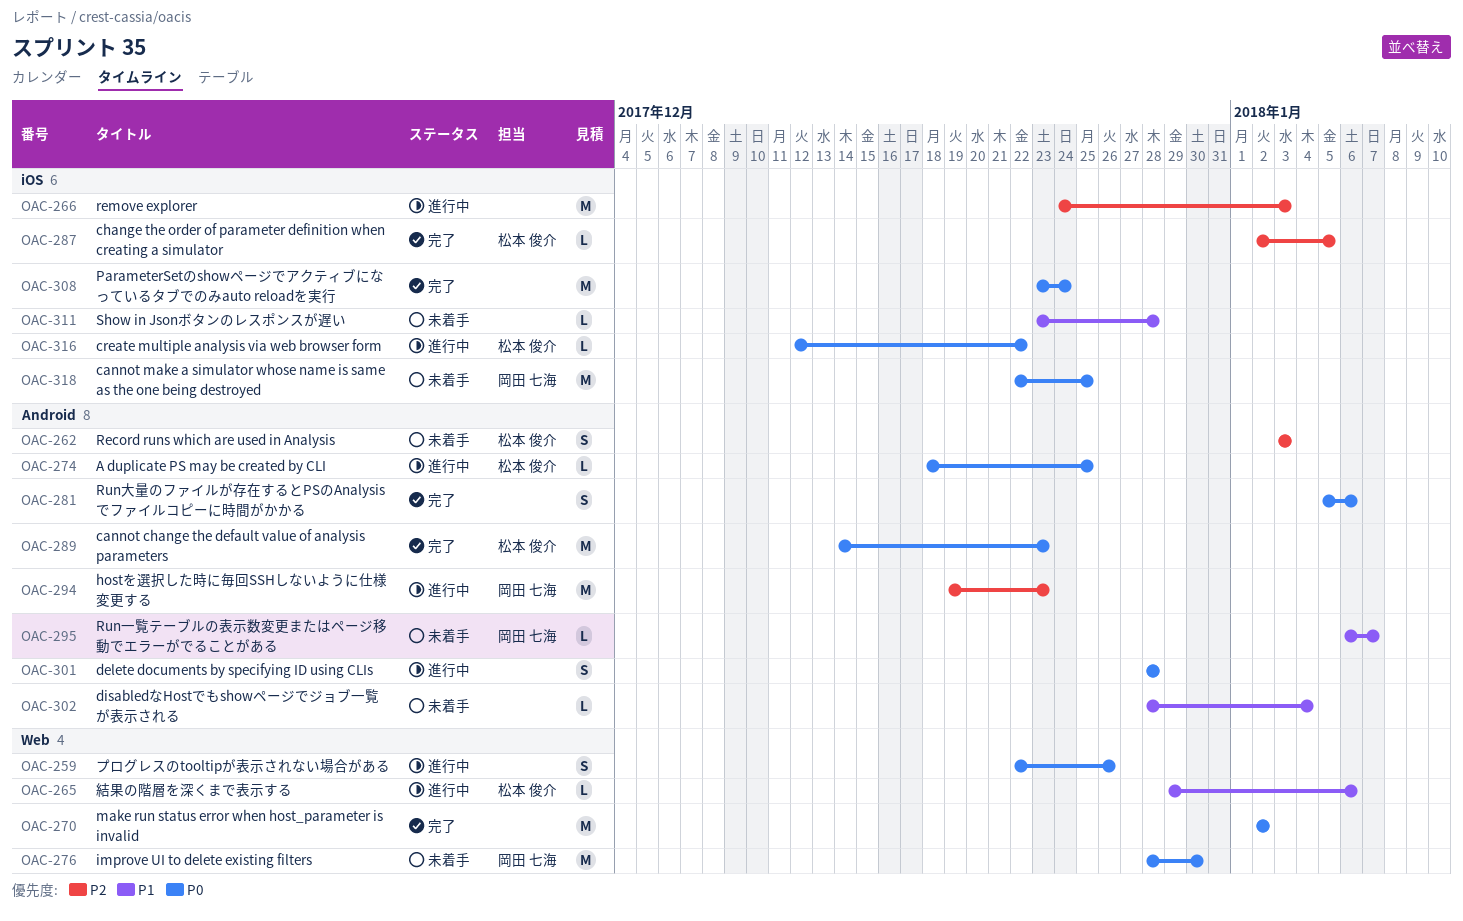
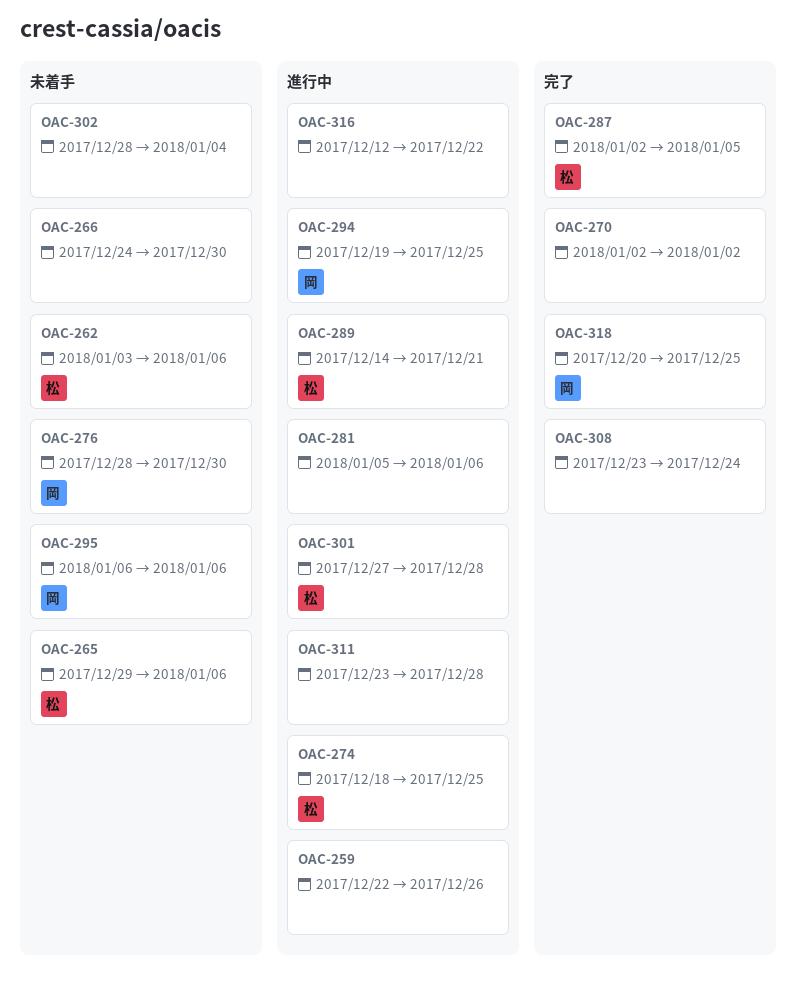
OAC-262, due: Jan 3 -> Jan 6
OAC-265, status: 進行中 -> 未着手
OAC-266, status: 進行中 -> 未着手
OAC-266, due: Jan 3 -> Dec 30
OAC-281, status: 完了 -> 進行中
OAC-289, status: 完了 -> 進行中
OAC-289, due: Dec 23 -> Dec 21
OAC-294, due: Dec 23 -> Dec 25
OAC-295, due: Jan 7 -> Jan 6
OAC-301, owner: none -> 松本 俊介
OAC-301, start: Dec 28 -> Dec 27
OAC-311, status: 未着手 -> 進行中
OAC-316, owner: 松本 俊介 -> none
OAC-318, status: 未着手 -> 完了
OAC-318, start: Dec 22 -> Dec 20

